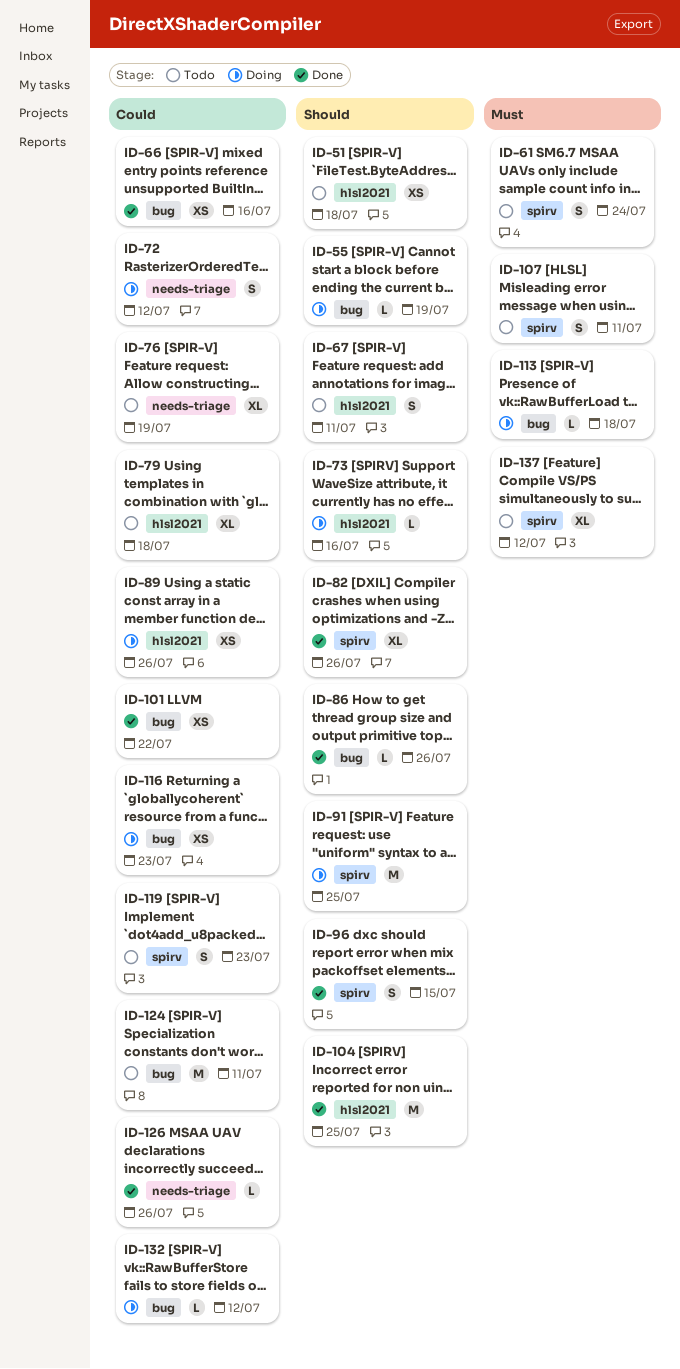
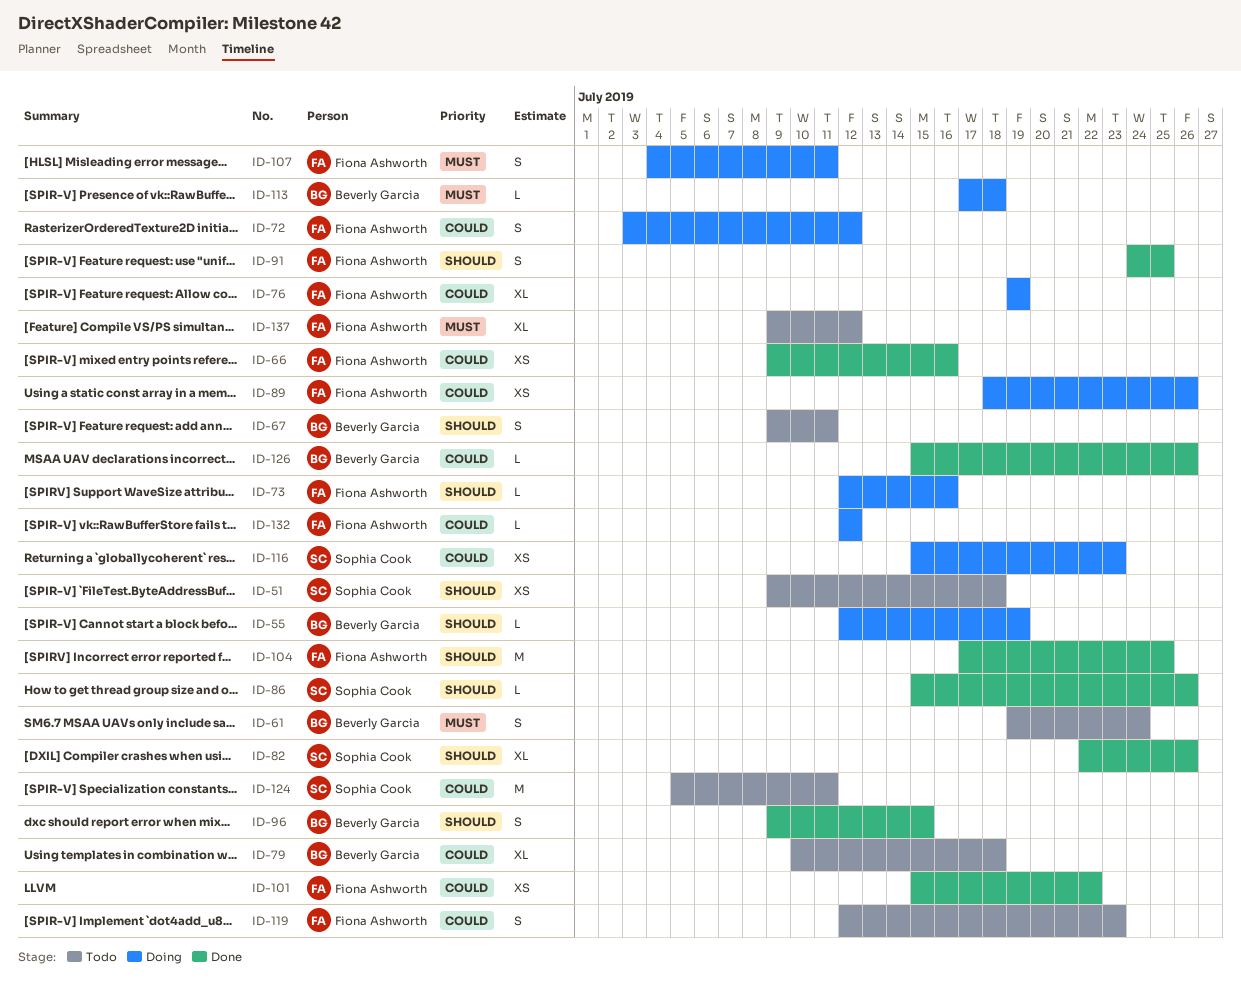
ID-76, status: Todo -> Doing
ID-91, status: Doing -> Done
ID-91, estimate: M -> S
ID-107, status: Todo -> Doing

